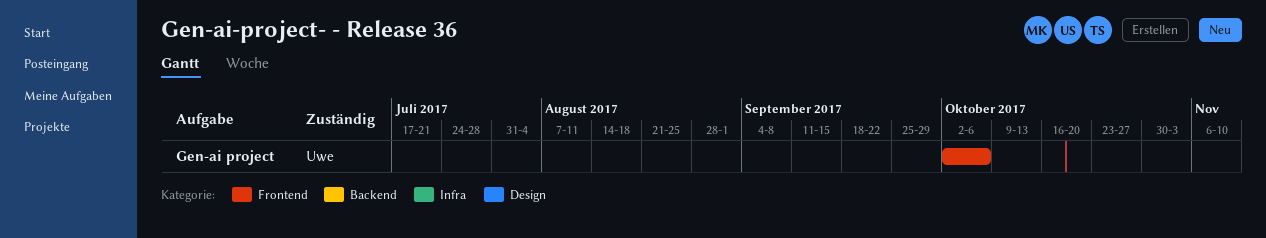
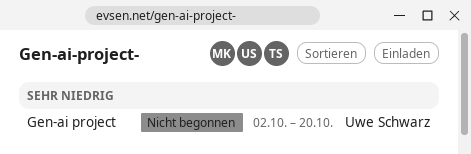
Gen-ai project, due: Oct 6 -> Oct 20

